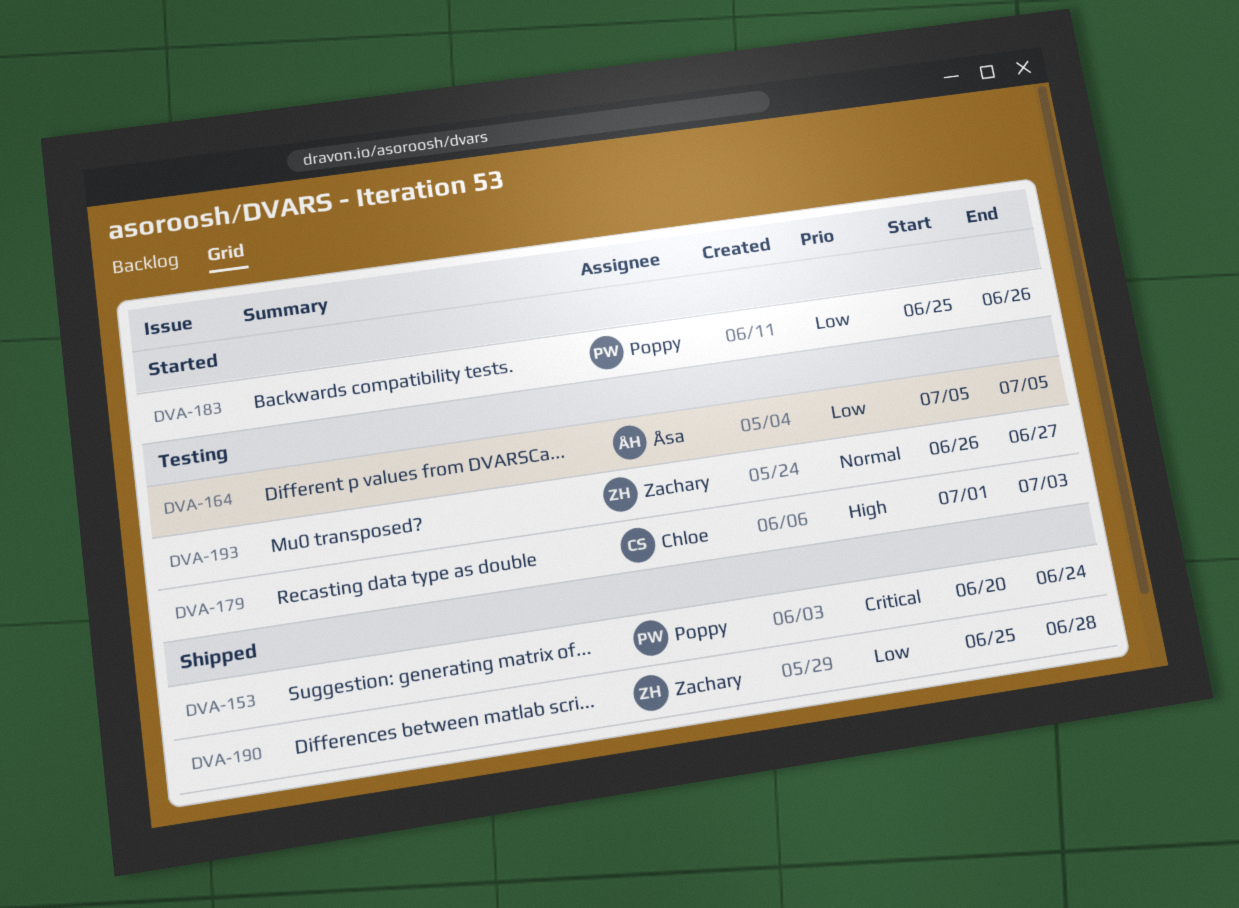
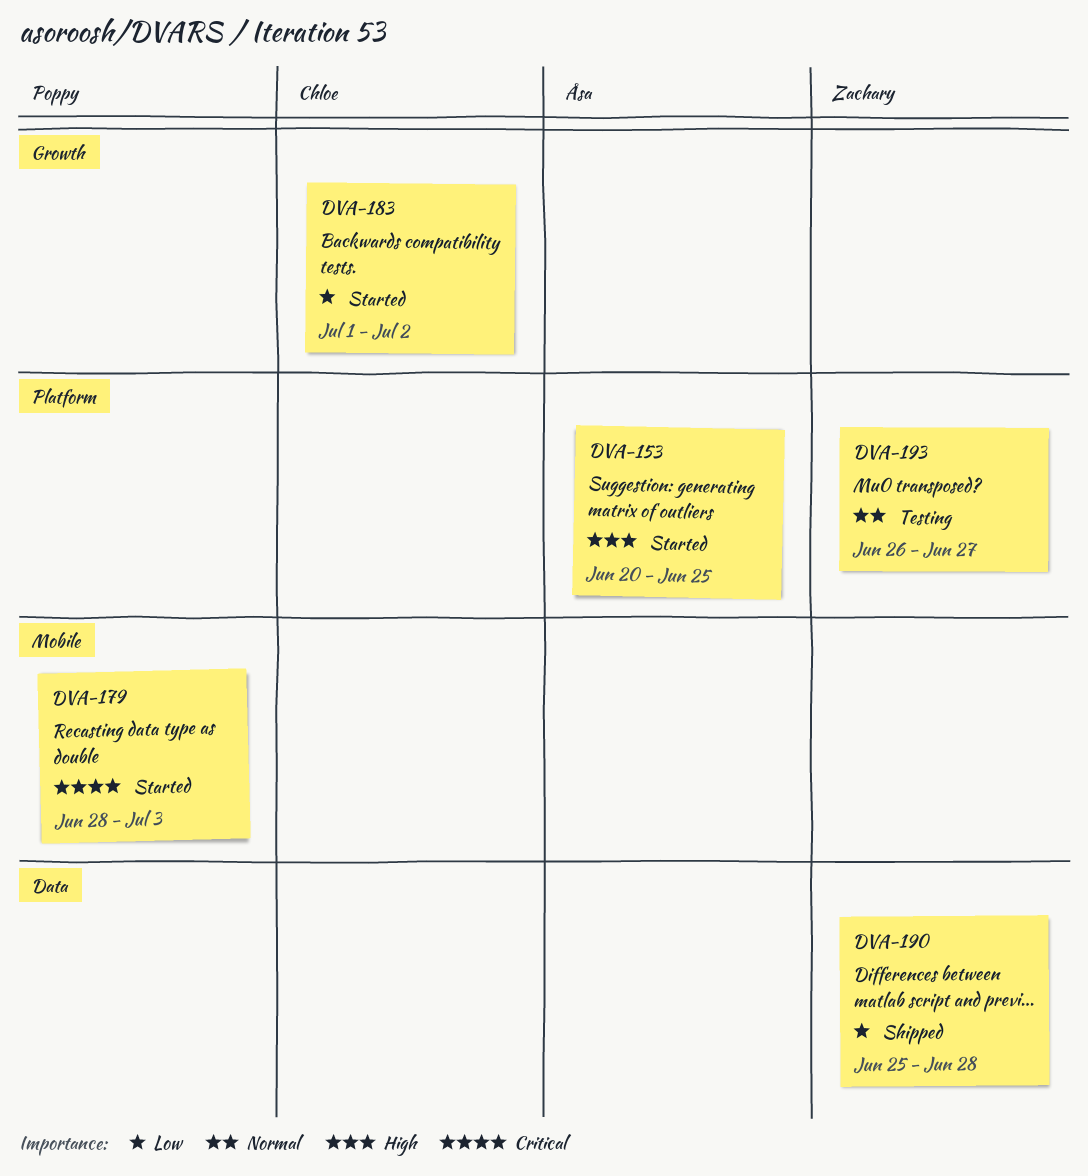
DVA-153, status: Shipped -> Started
DVA-153, owner: Poppy -> Åsa
DVA-153, priority: Critical -> High
DVA-153, due: Jun 24 -> Jun 25
DVA-164: present -> none
DVA-179, status: Testing -> Started
DVA-179, owner: Chloe -> Poppy
DVA-179, priority: High -> Critical
DVA-179, start: Jul 1 -> Jun 28
DVA-183, owner: Poppy -> Chloe
DVA-183, start: Jun 25 -> Jul 1
DVA-183, due: Jun 26 -> Jul 2

